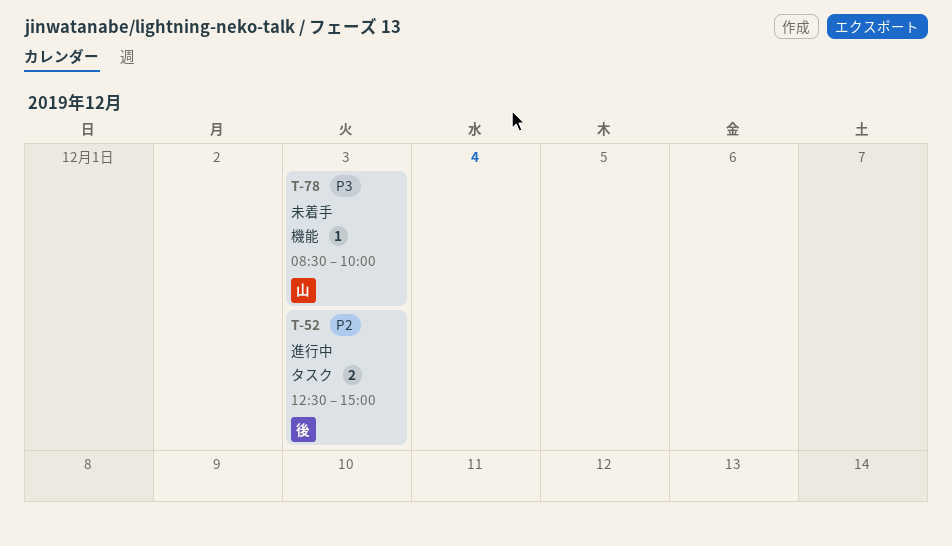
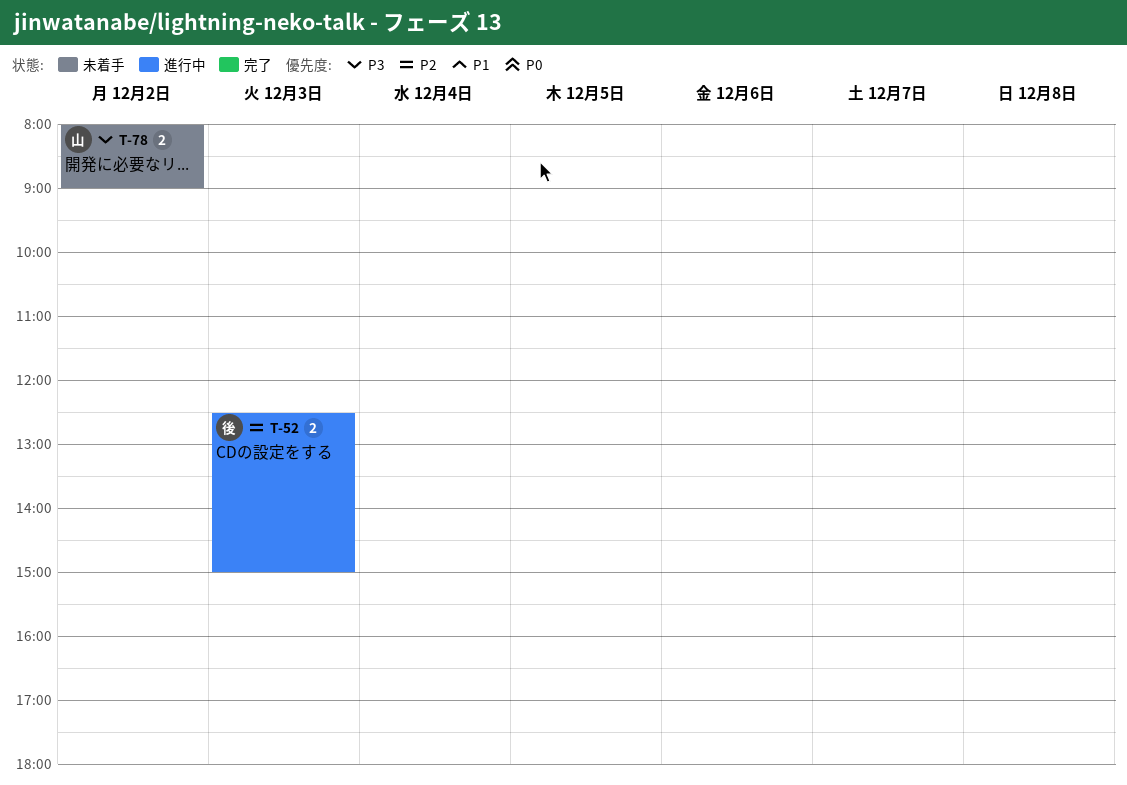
T-78, estimate: 1 -> 2
T-78, day: Dec 3 -> Dec 2
T-78, begins: 08:30 -> 08:00
T-78, ends: 10:00 -> 09:00

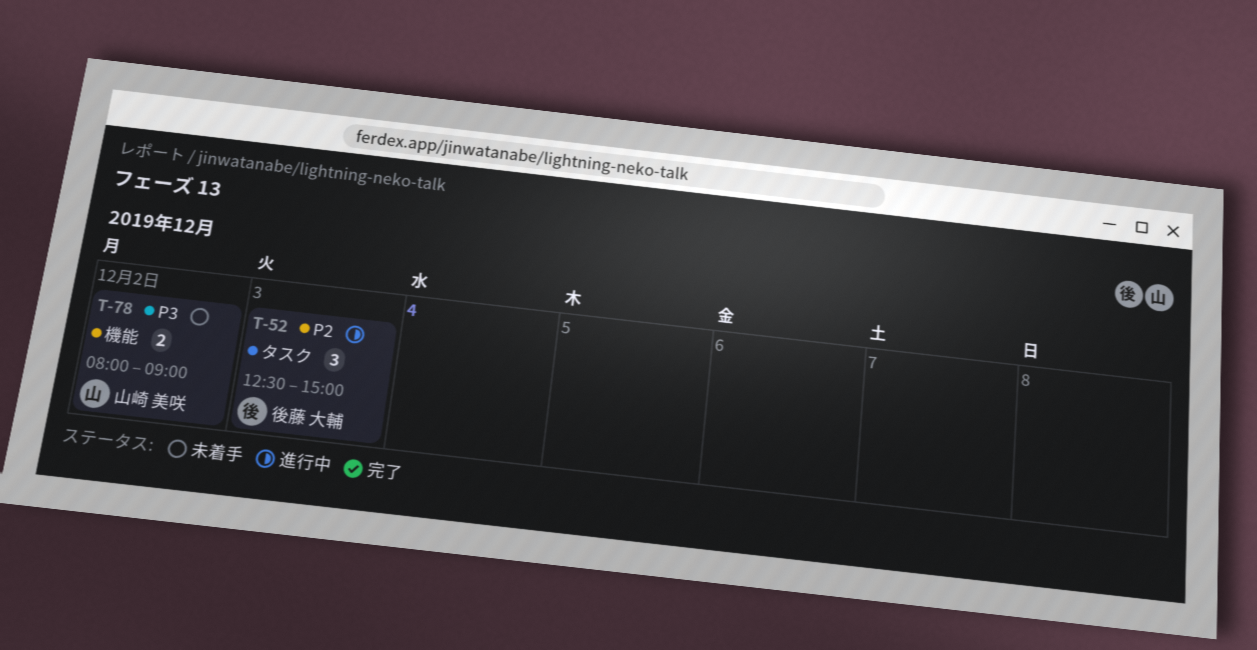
T-52, estimate: 2 -> 3

